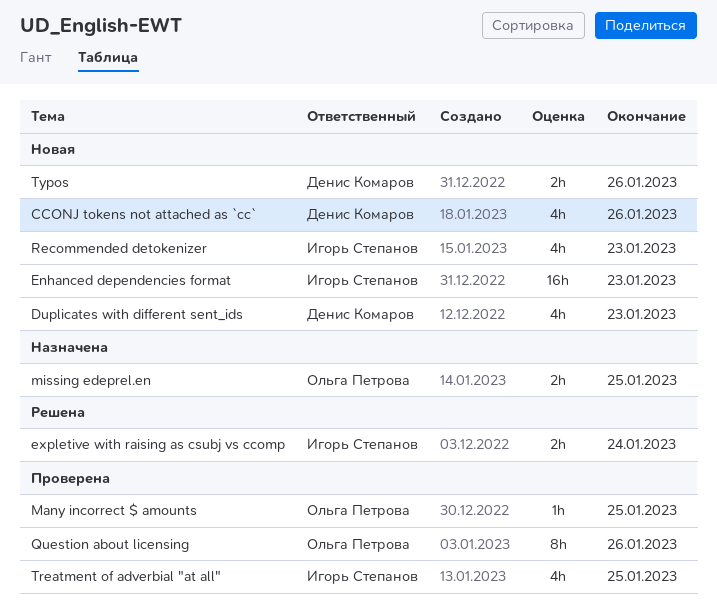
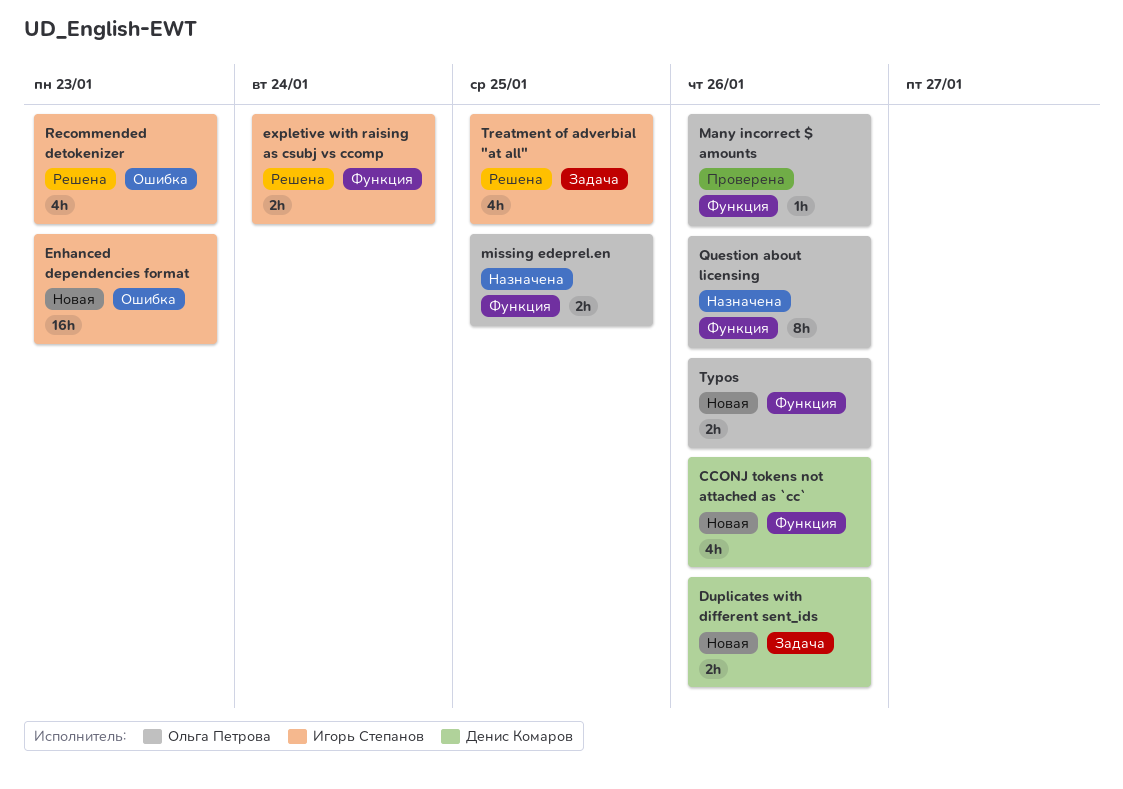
Duplicates with different sent_ids, estimate: 4h -> 2h
Duplicates with different sent_ids, due: Jan 23 -> Jan 26
Many incorrect $ amounts, due: Jan 25 -> Jan 26
Question about licensing, status: Проверена -> Назначена
Recommended detokenizer, status: Новая -> Решена
Treatment of adverbial "at all", status: Проверена -> Решена
Typos, owner: Денис Комаров -> Ольга Петрова

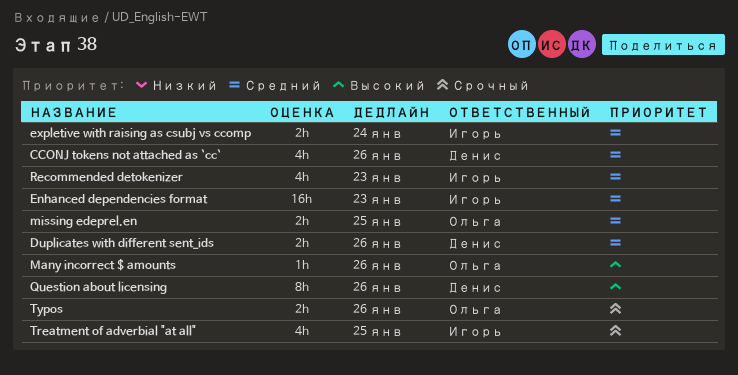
Question about licensing, owner: Ольга Петрова -> Денис Комаров

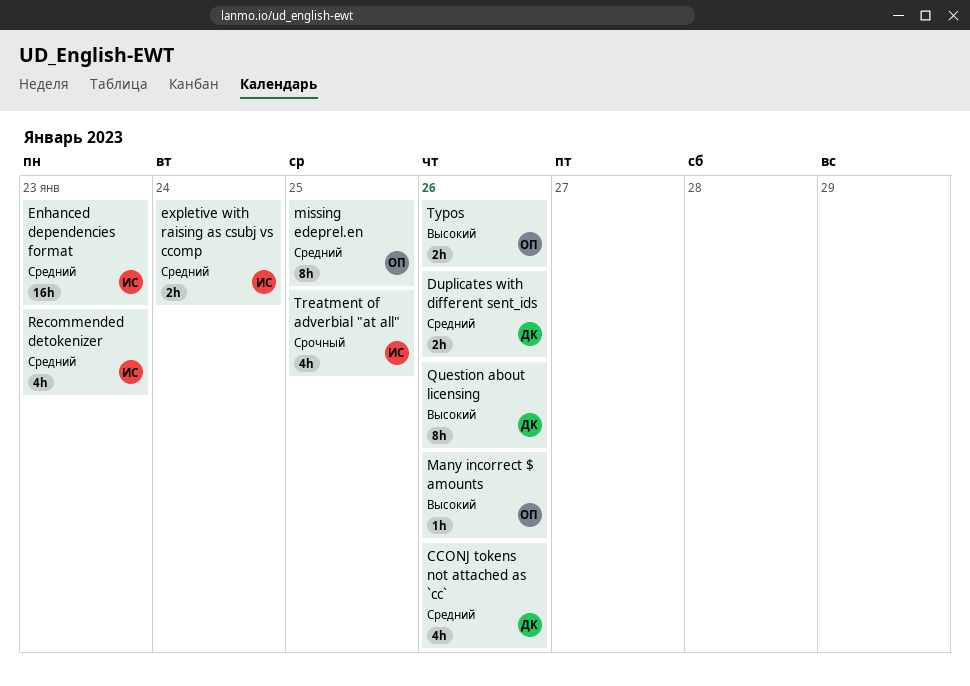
missing edeprel.en, estimate: 2h -> 8h
Typos, priority: Срочный -> Высокий

